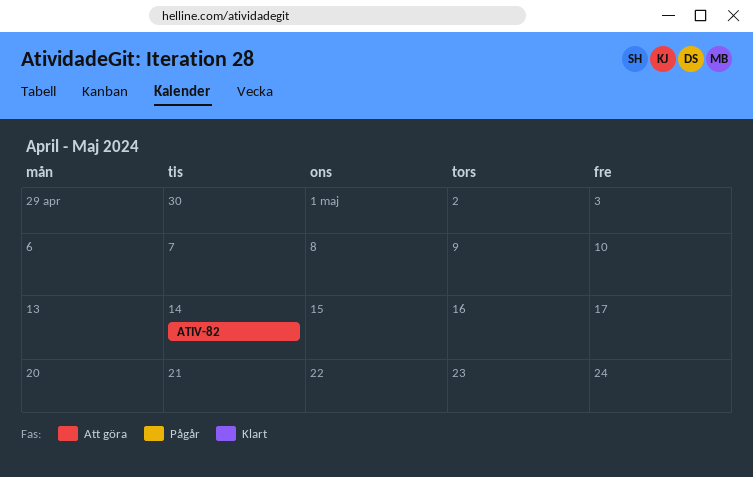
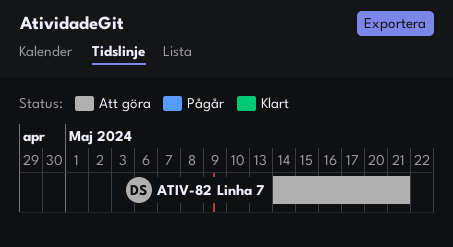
ATIV-82, due: May 14 -> May 21

